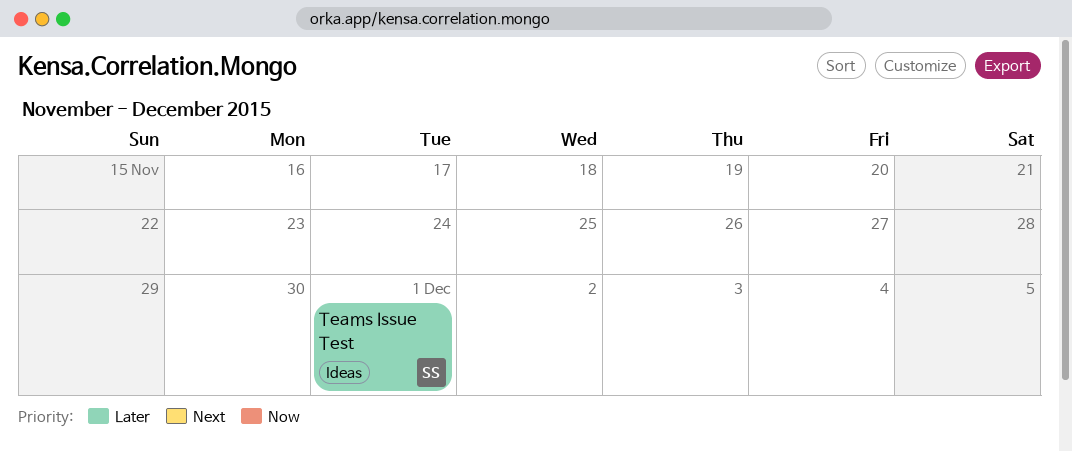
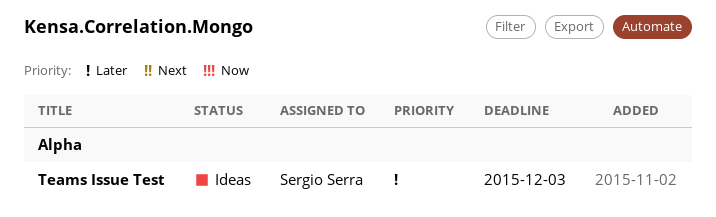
Teams Issue Test, due: Dec 1 -> Dec 3

